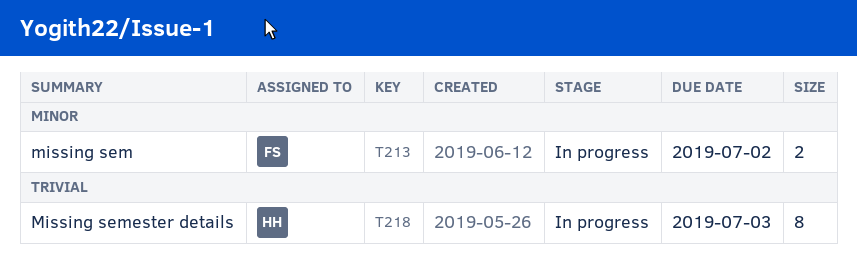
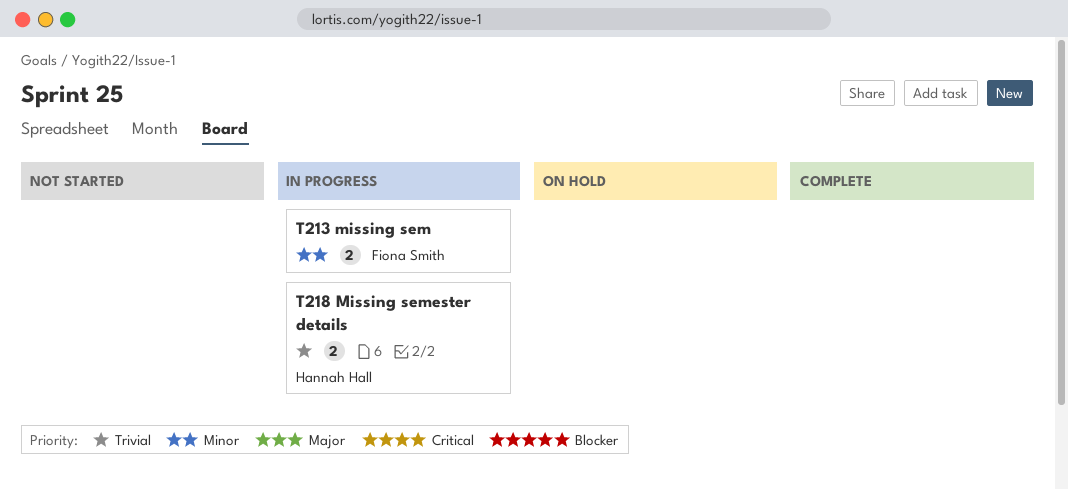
T218, estimate: 8 -> 2

